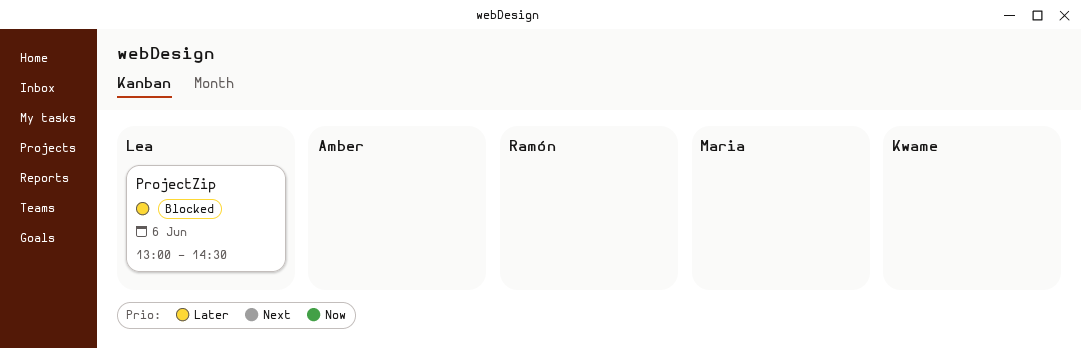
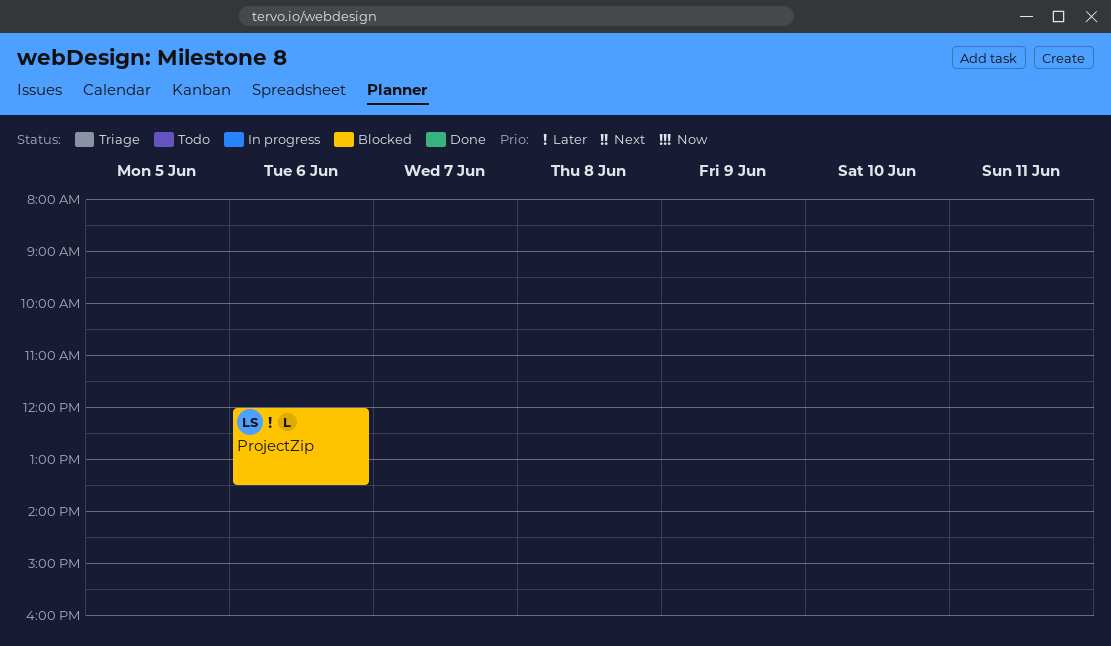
ProjectZip, begins: 13:00 -> 12:00
ProjectZip, ends: 14:30 -> 13:30

